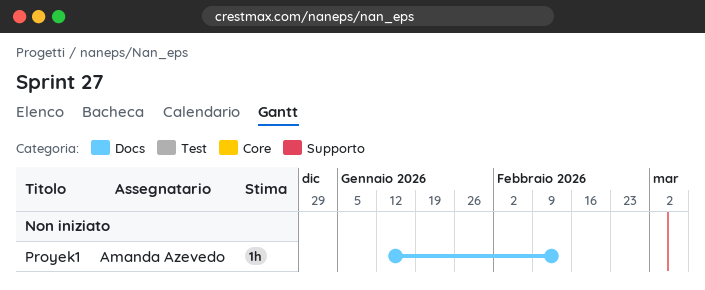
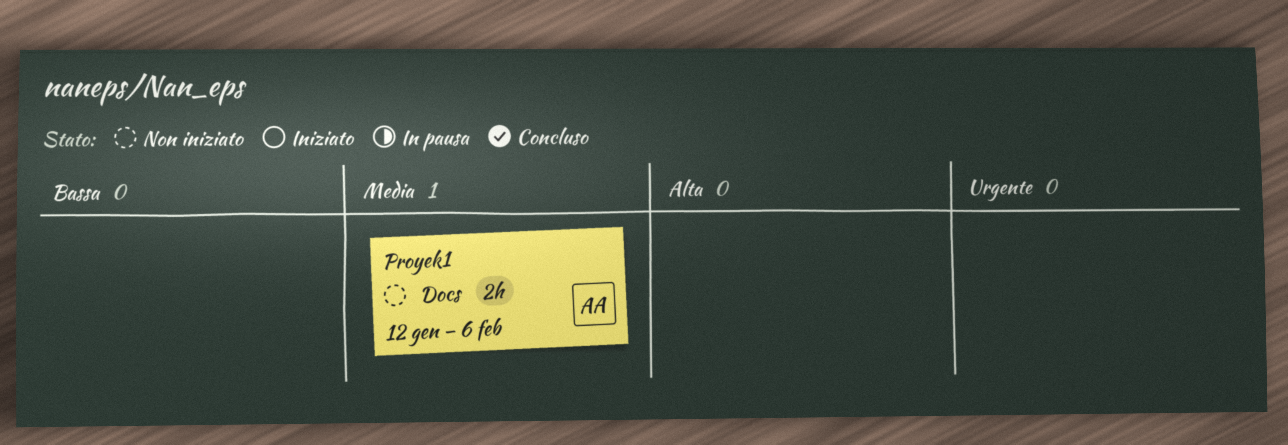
Proyek1, estimate: 1h -> 2h
Proyek1, due: Feb 13 -> Feb 6

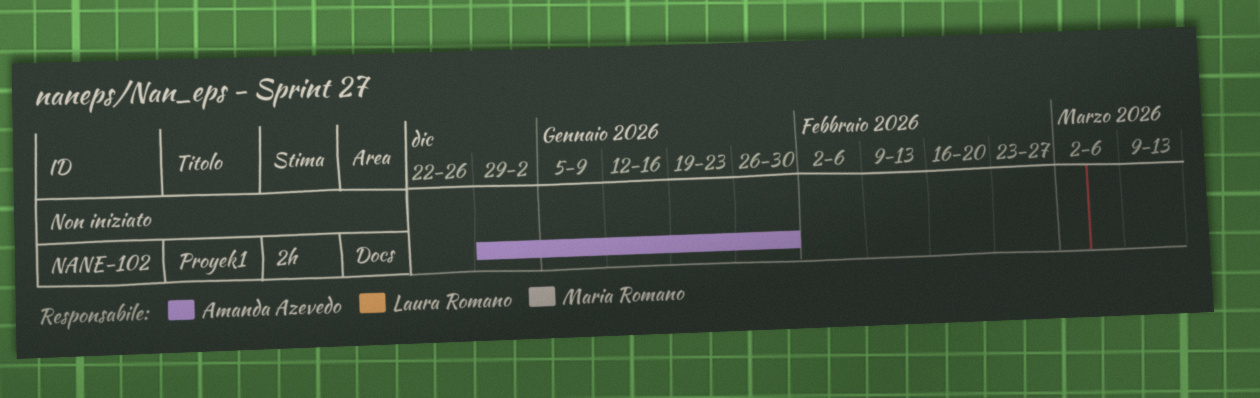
Proyek1, start: Jan 12 -> Dec 29
Proyek1, due: Feb 6 -> Jan 30

